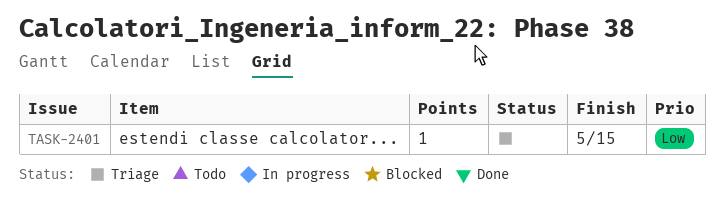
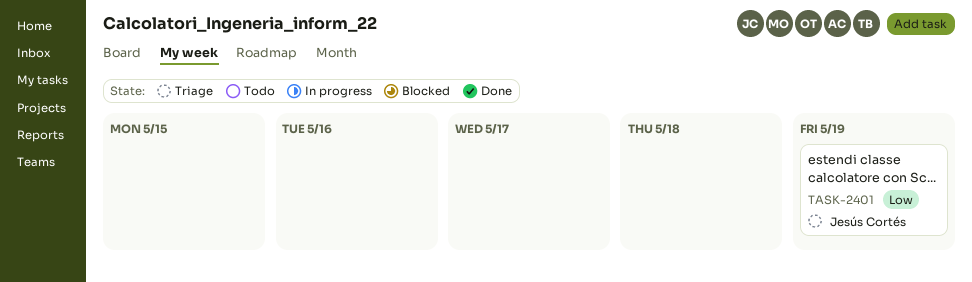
TASK-2401, due: May 15 -> May 19

